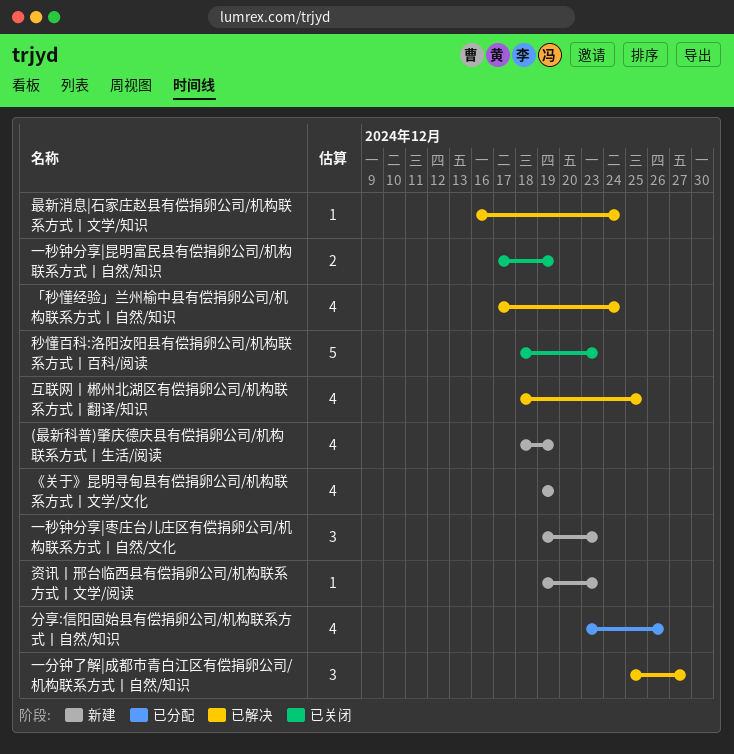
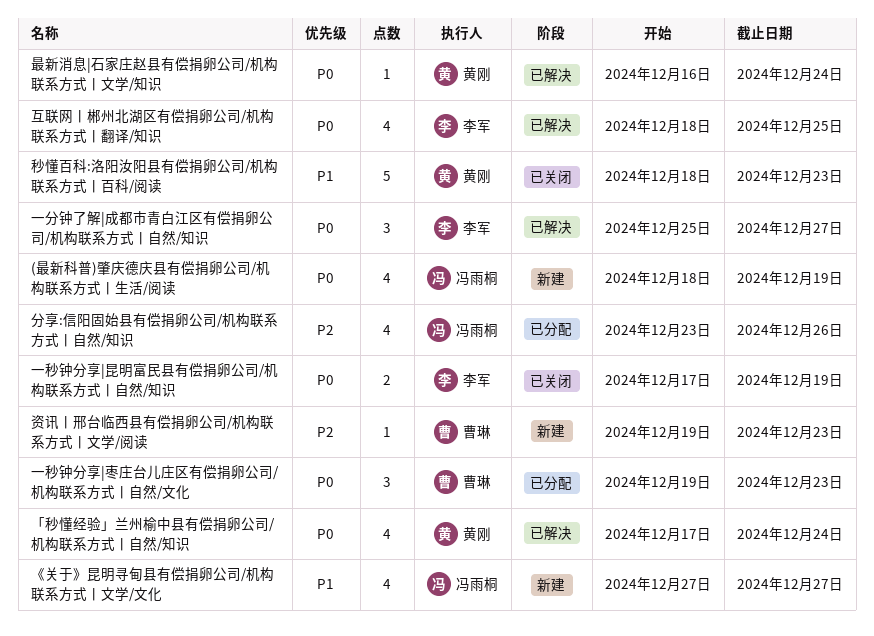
《关于》昆明寻甸县有偿捐卵公司/机构联系方式丨文学/文化, start: Dec 19 -> Dec 27
《关于》昆明寻甸县有偿捐卵公司/机构联系方式丨文学/文化, due: Dec 19 -> Dec 27
一秒钟分享|枣庄台儿庄区有偿捐卵公司/机构联系方式丨自然/文化, status: 新建 -> 已分配

